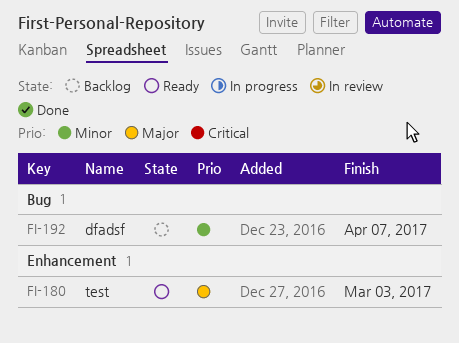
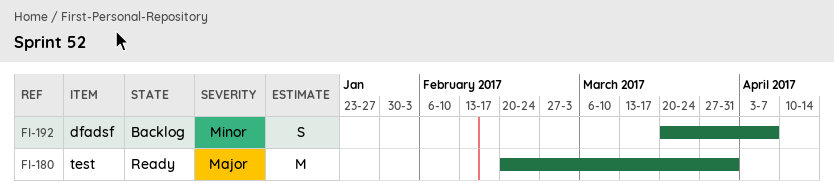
FI-180, due: Mar 3 -> Mar 31

